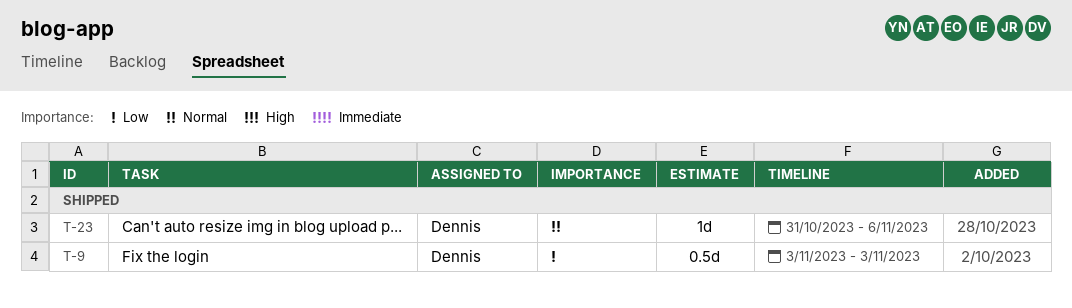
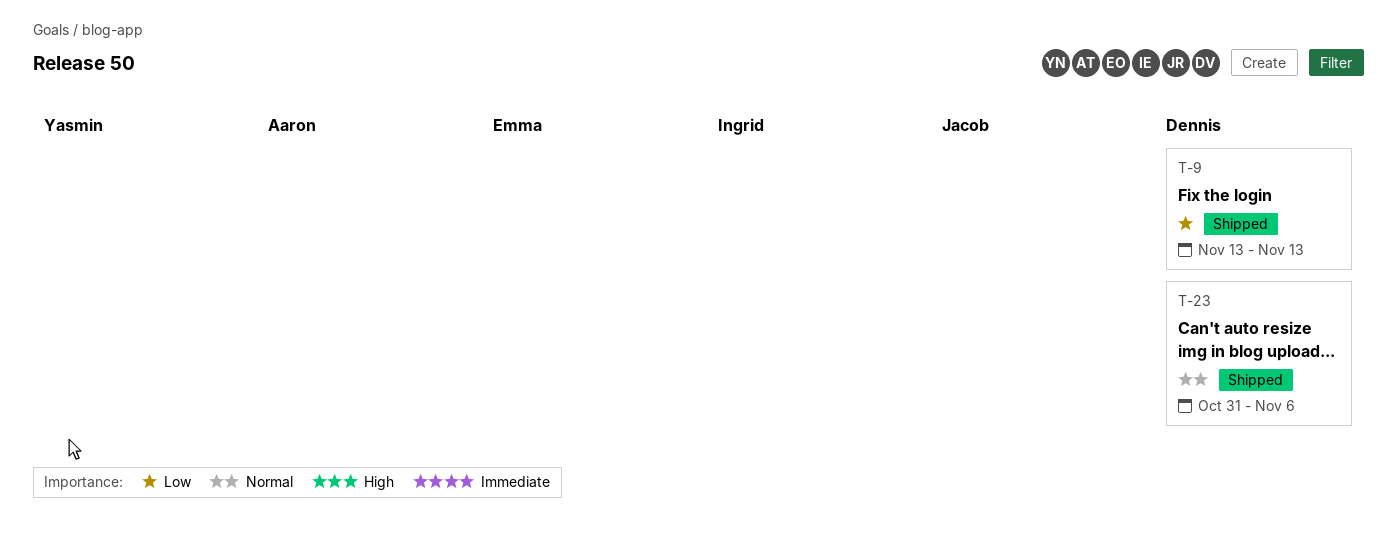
T-9, start: Nov 3 -> Nov 13
T-9, due: Nov 3 -> Nov 13

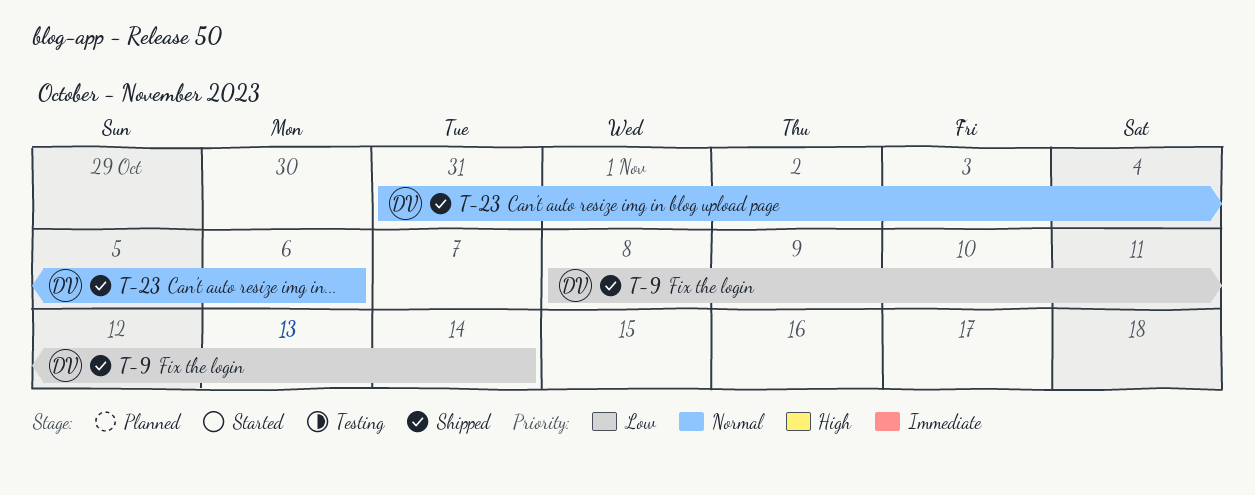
T-9, start: Nov 13 -> Nov 8
T-9, due: Nov 13 -> Nov 14

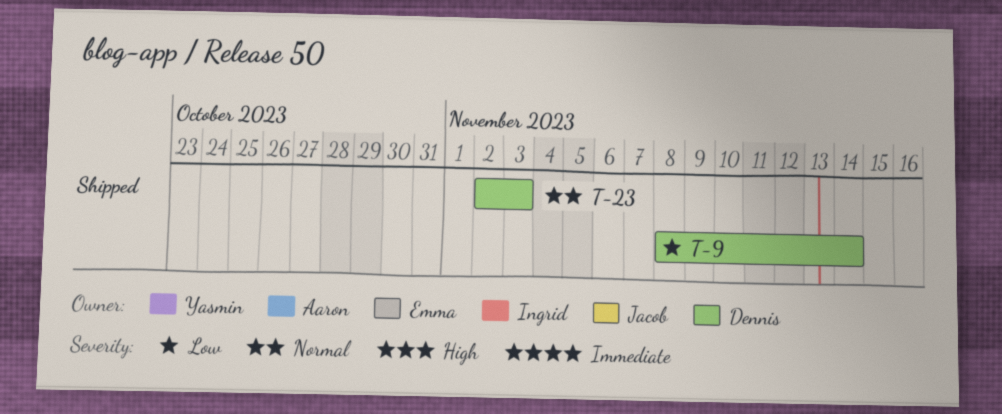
T-23, start: Oct 31 -> Nov 2
T-23, due: Nov 6 -> Nov 3

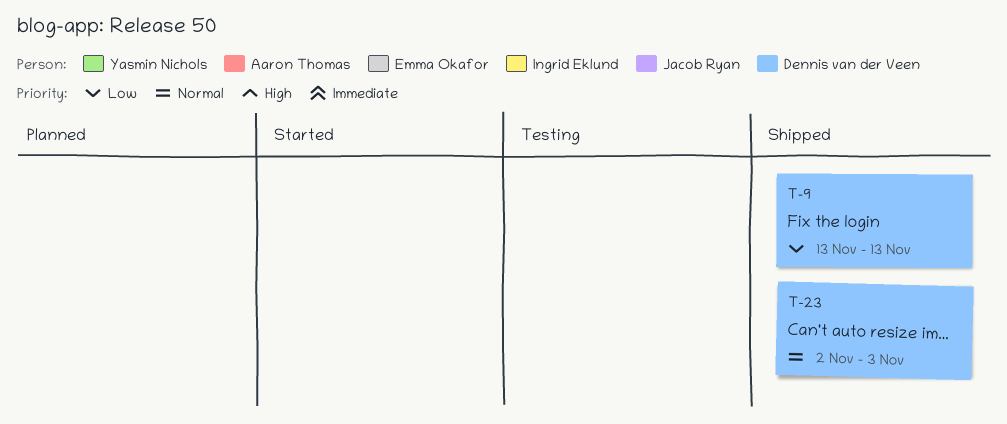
T-9, start: Nov 8 -> Nov 13
T-9, due: Nov 14 -> Nov 13

